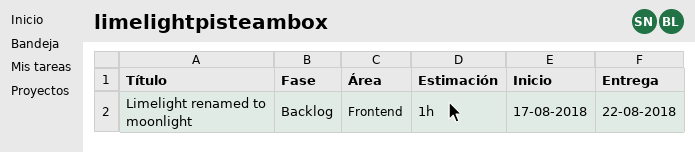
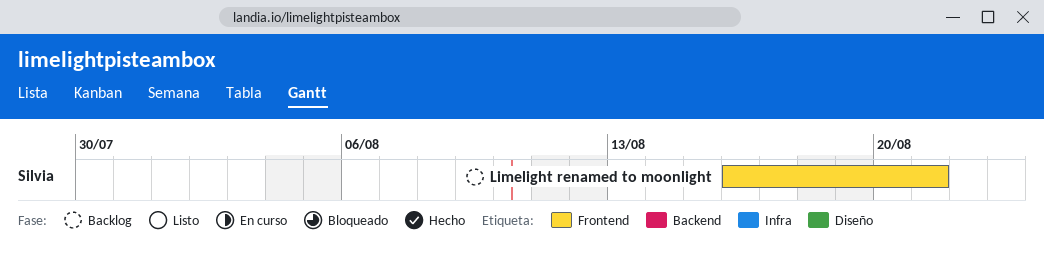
Limelight renamed to moonlight, start: Aug 17 -> Aug 16
Limelight renamed to moonlight, due: Aug 22 -> Aug 21

